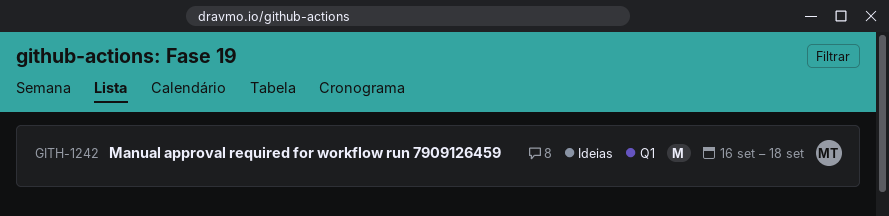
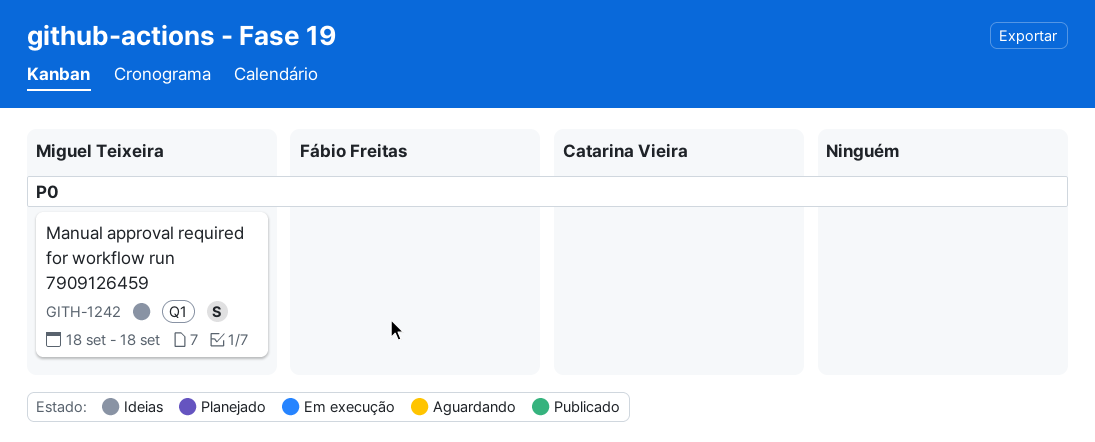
GITH-1242, estimate: M -> S
GITH-1242, start: Sep 16 -> Sep 18

